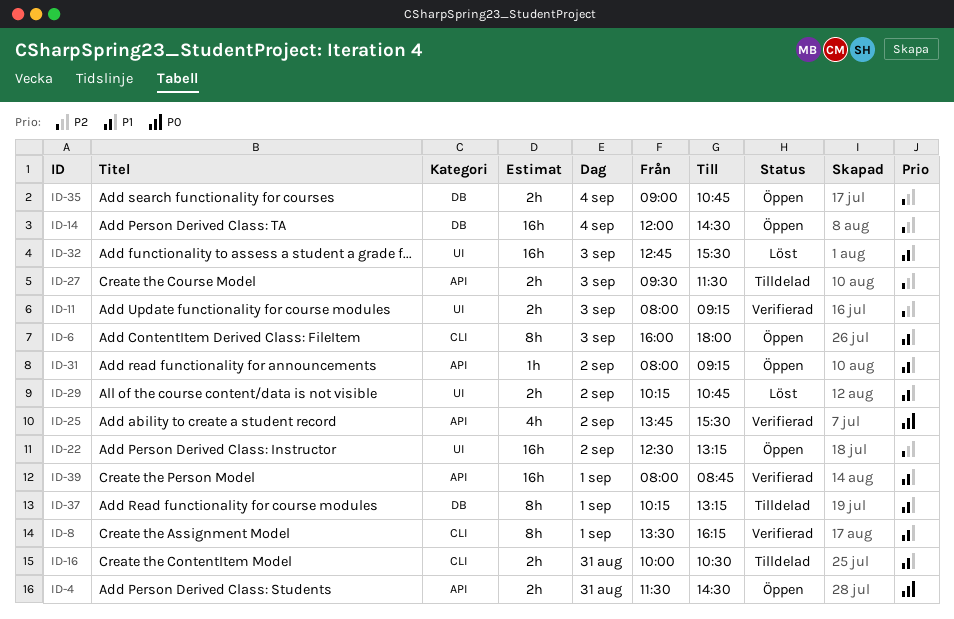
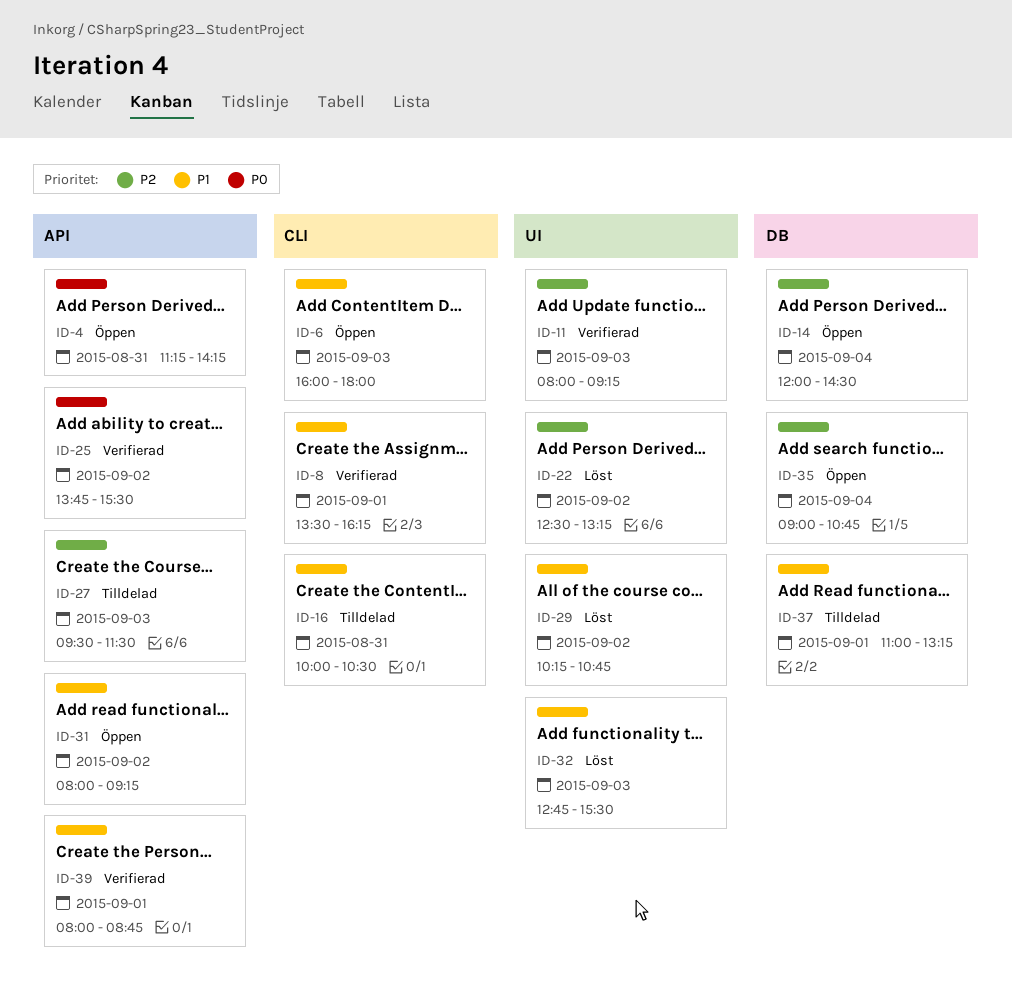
ID-4, begins: 11:30 -> 11:15
ID-4, ends: 14:30 -> 14:15
ID-22, status: Öppen -> Löst
ID-37, begins: 10:15 -> 11:00

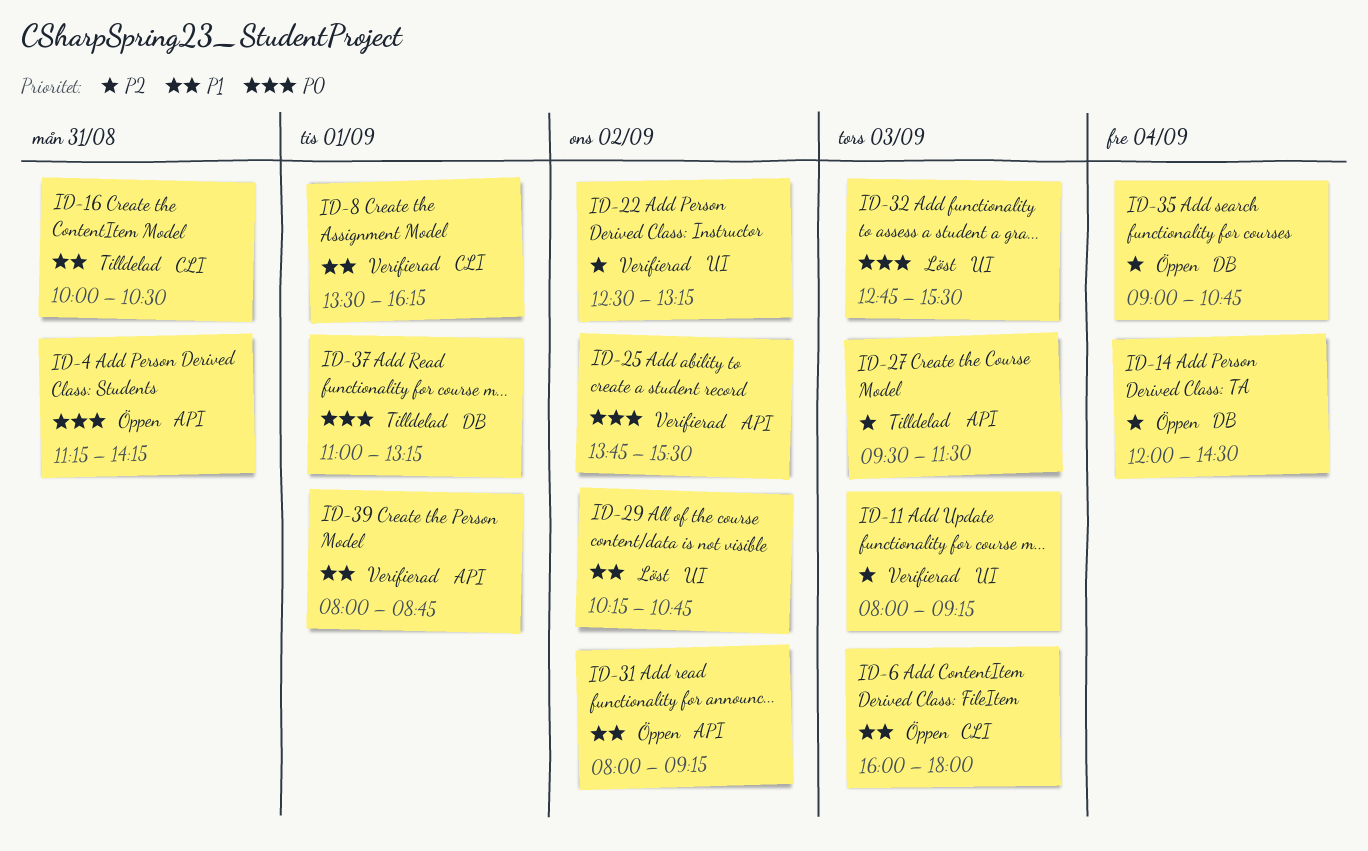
ID-22, status: Löst -> Verifierad
ID-32, priority: P1 -> P0
ID-37, priority: P1 -> P0

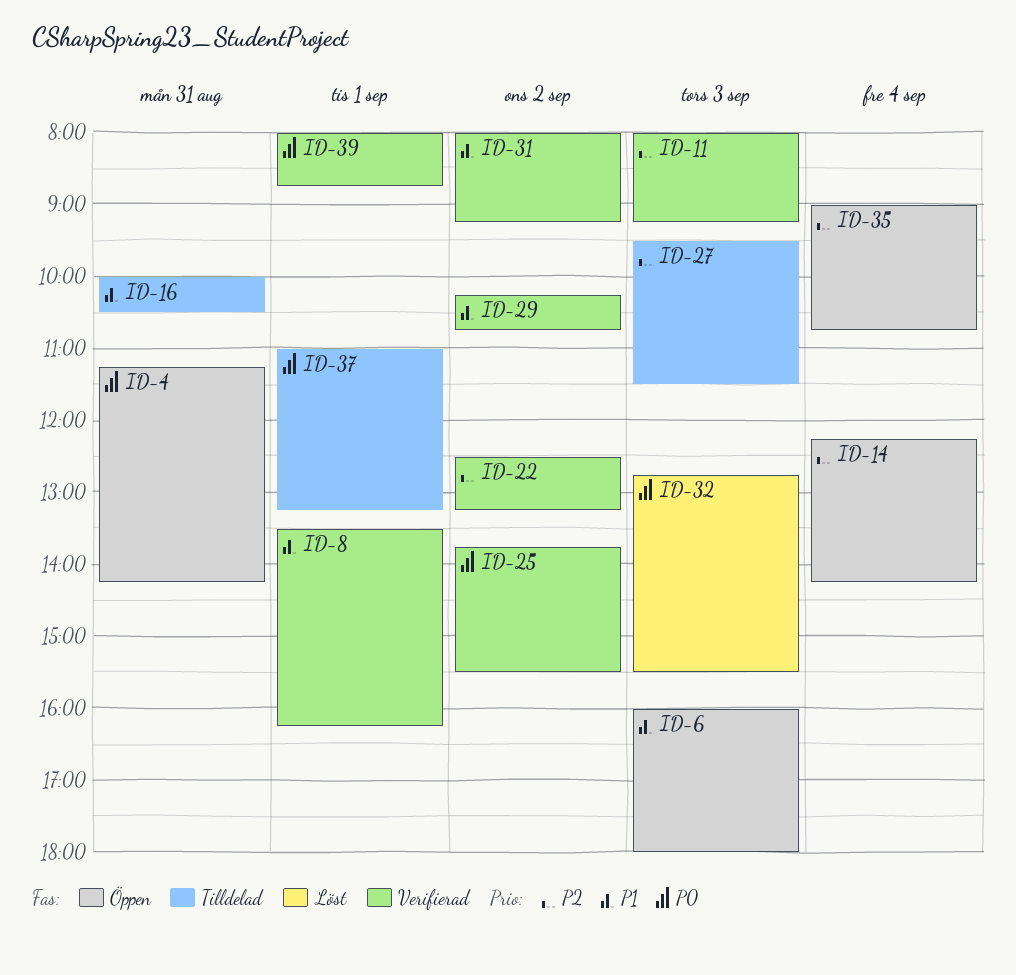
ID-14, begins: 12:00 -> 12:15
ID-14, ends: 14:30 -> 14:15
ID-29, status: Löst -> Verifierad
ID-31, status: Öppen -> Verifierad
ID-39, priority: P1 -> P0

